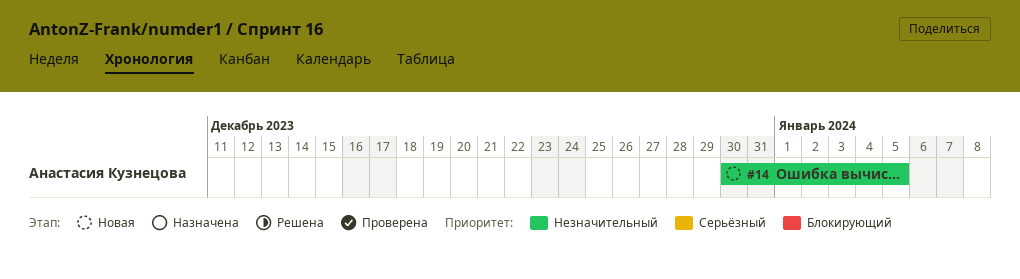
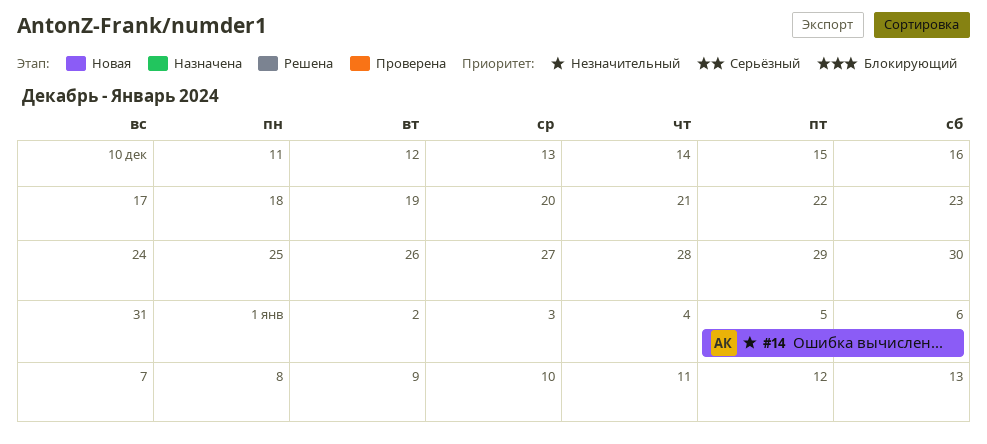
#14, start: Dec 30 -> Jan 5
#14, due: Jan 5 -> Jan 6

